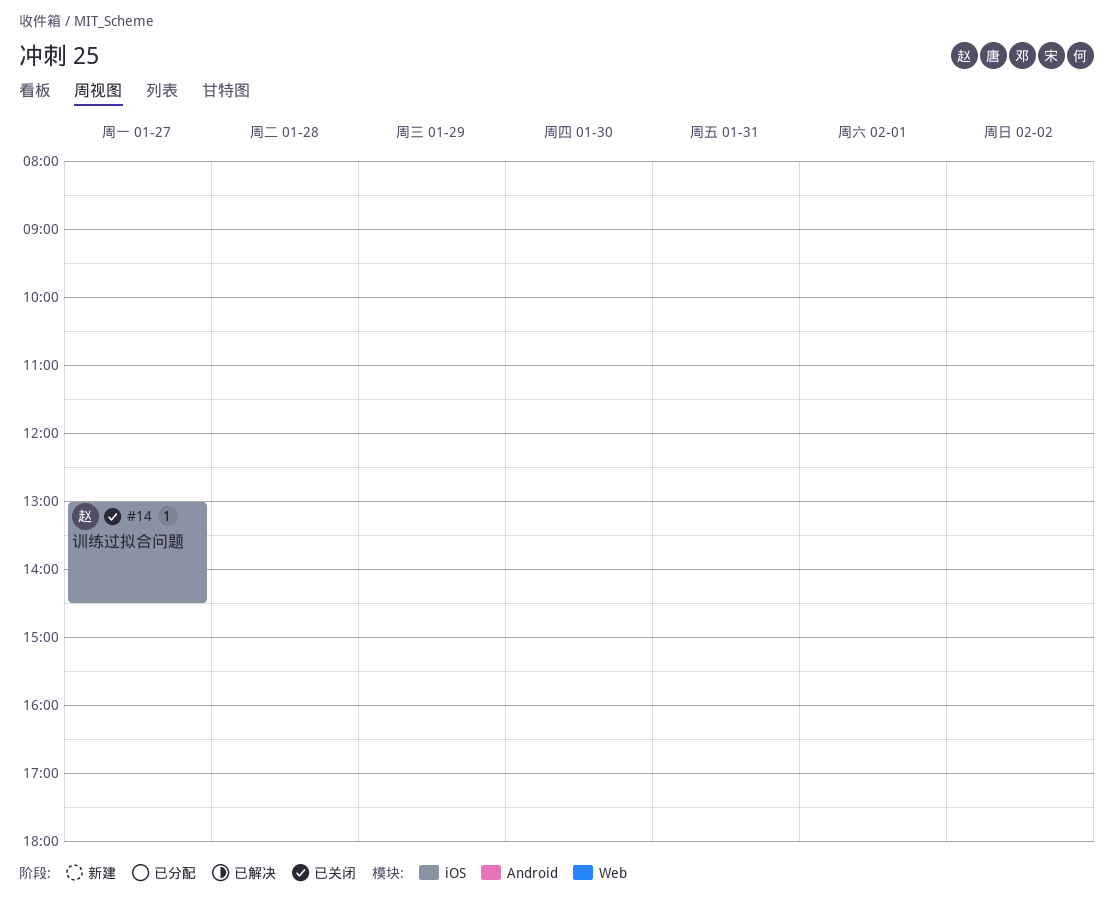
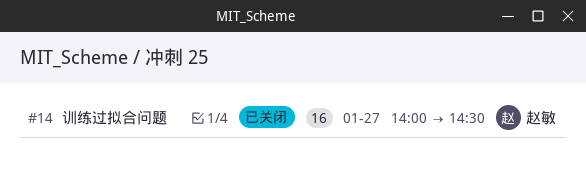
#14, estimate: 1 -> 16
#14, begins: 13:00 -> 14:00

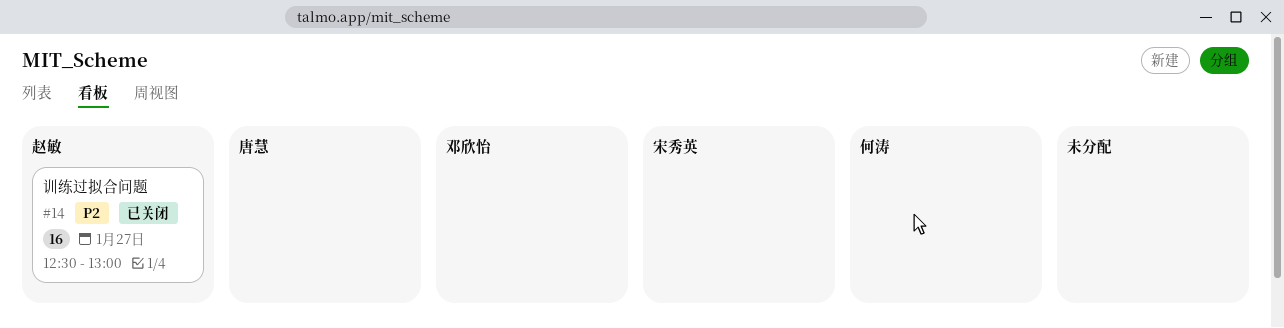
#14, begins: 14:00 -> 12:30
#14, ends: 14:30 -> 13:00

